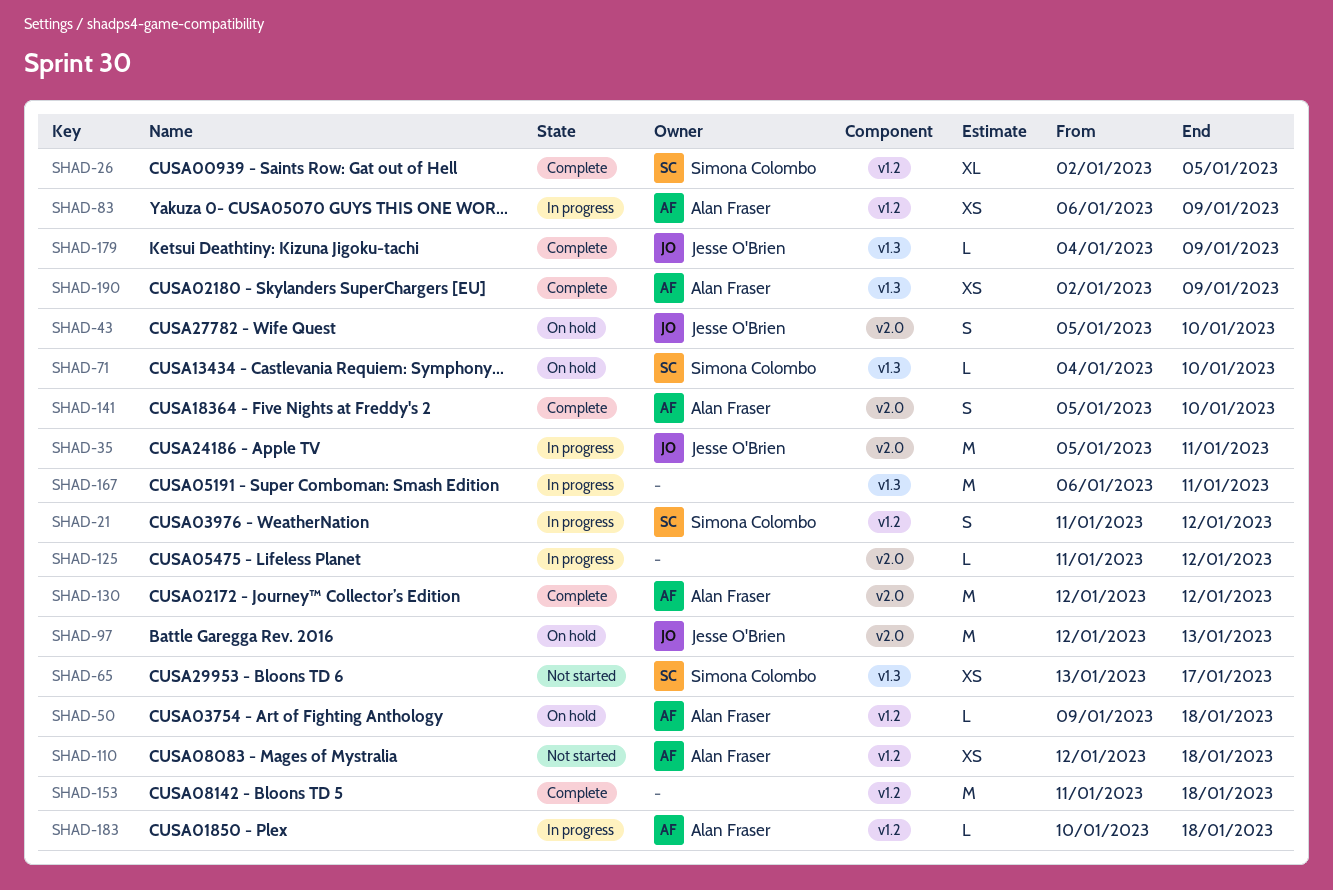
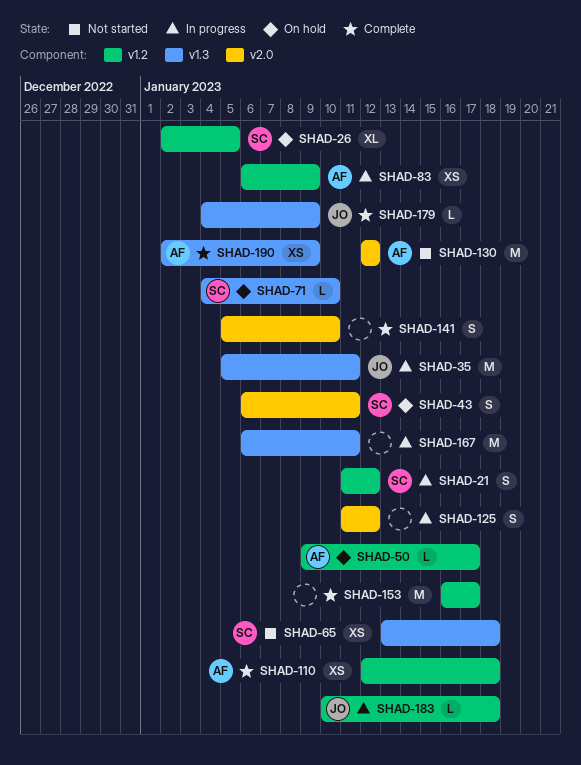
SHAD-26, status: Complete -> On hold
SHAD-35, label: v2.0 -> v1.3
SHAD-43, owner: Jesse O'Brien -> Simona Colombo
SHAD-43, start: Jan 5 -> Jan 6
SHAD-43, due: Jan 10 -> Jan 11
SHAD-50, due: Jan 18 -> Jan 17
SHAD-65, due: Jan 17 -> Jan 18
SHAD-97: present -> none
SHAD-110, status: Not started -> Complete
SHAD-125, estimate: L -> S
SHAD-130, status: Complete -> Not started
SHAD-141, owner: Alan Fraser -> none
SHAD-153, start: Jan 11 -> Jan 16
SHAD-153, due: Jan 18 -> Jan 17
SHAD-183, owner: Alan Fraser -> Jesse O'Brien

